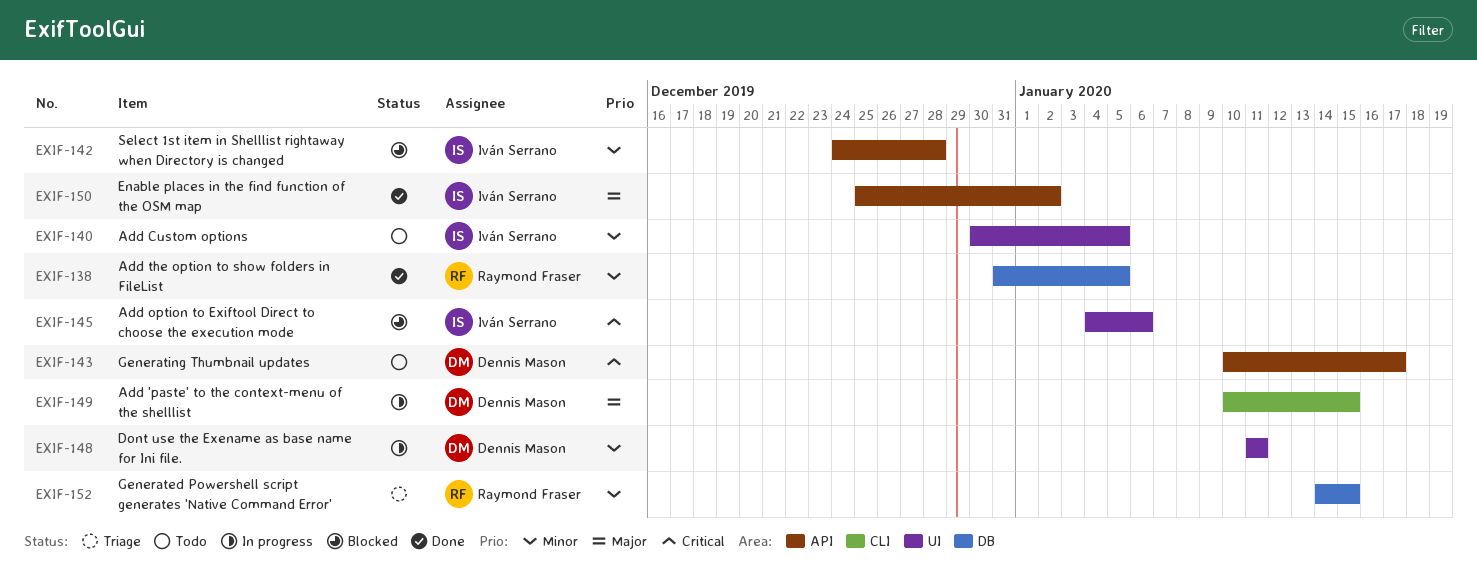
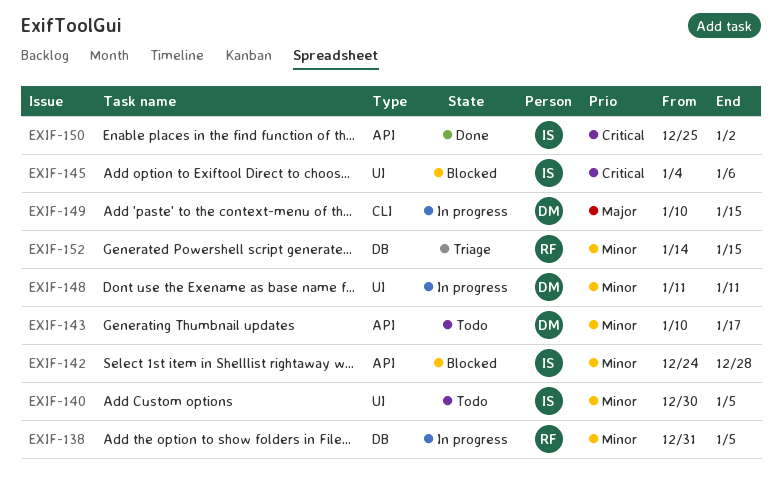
EXIF-138, status: Done -> In progress
EXIF-143, priority: Critical -> Minor
EXIF-150, priority: Major -> Critical

